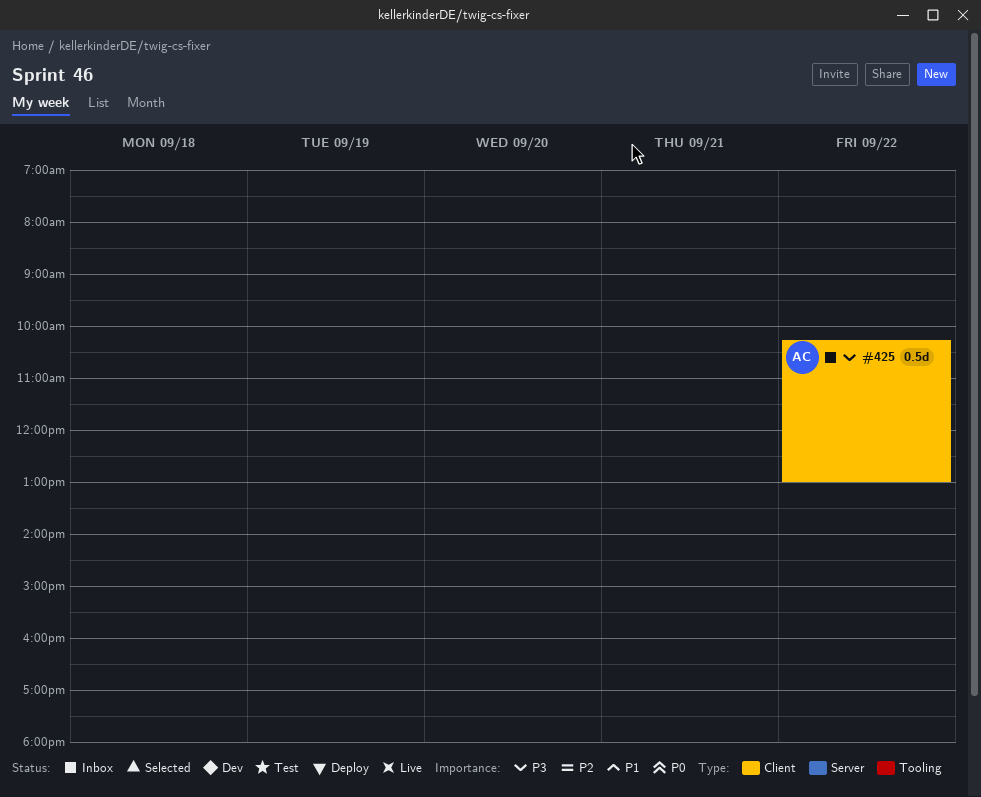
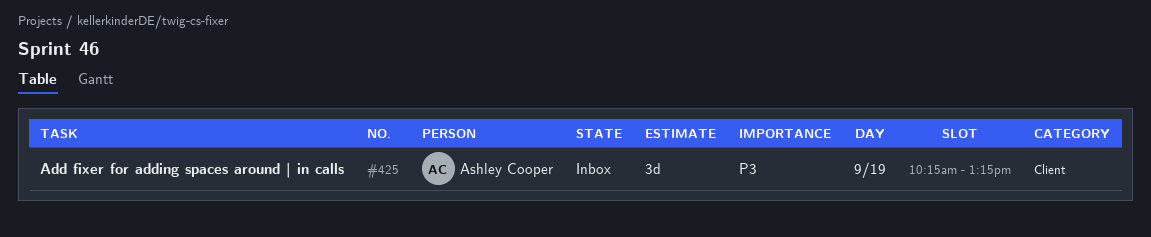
#425, estimate: 0.5d -> 3d
#425, day: Sep 22 -> Sep 19
#425, ends: 13:00 -> 13:15

